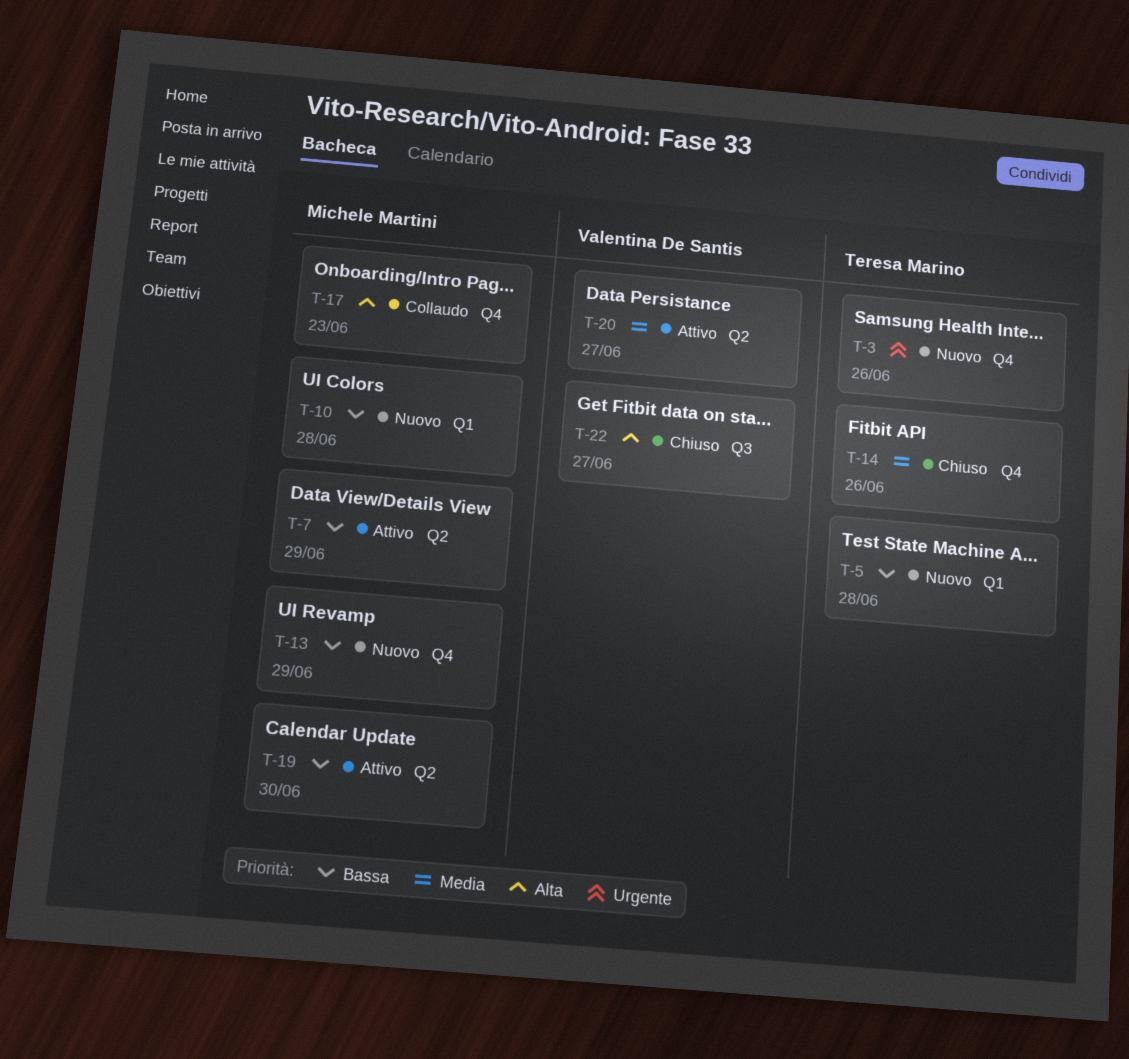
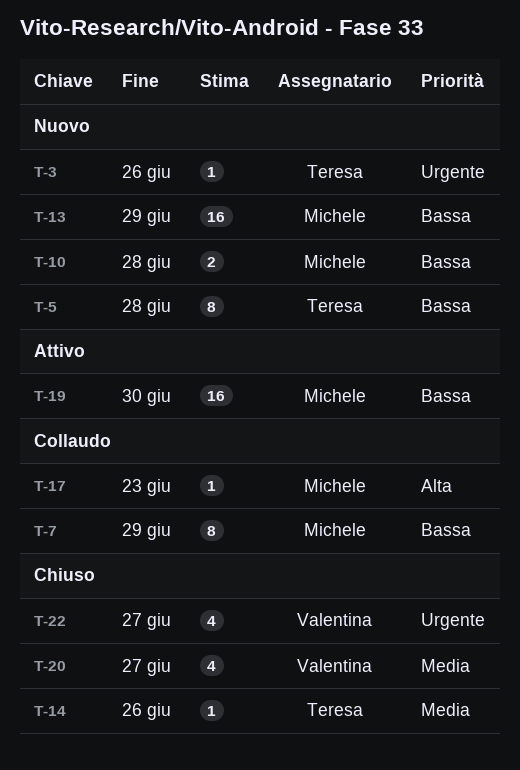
T-7, status: Attivo -> Collaudo
T-20, status: Attivo -> Chiuso
T-22, priority: Alta -> Urgente

